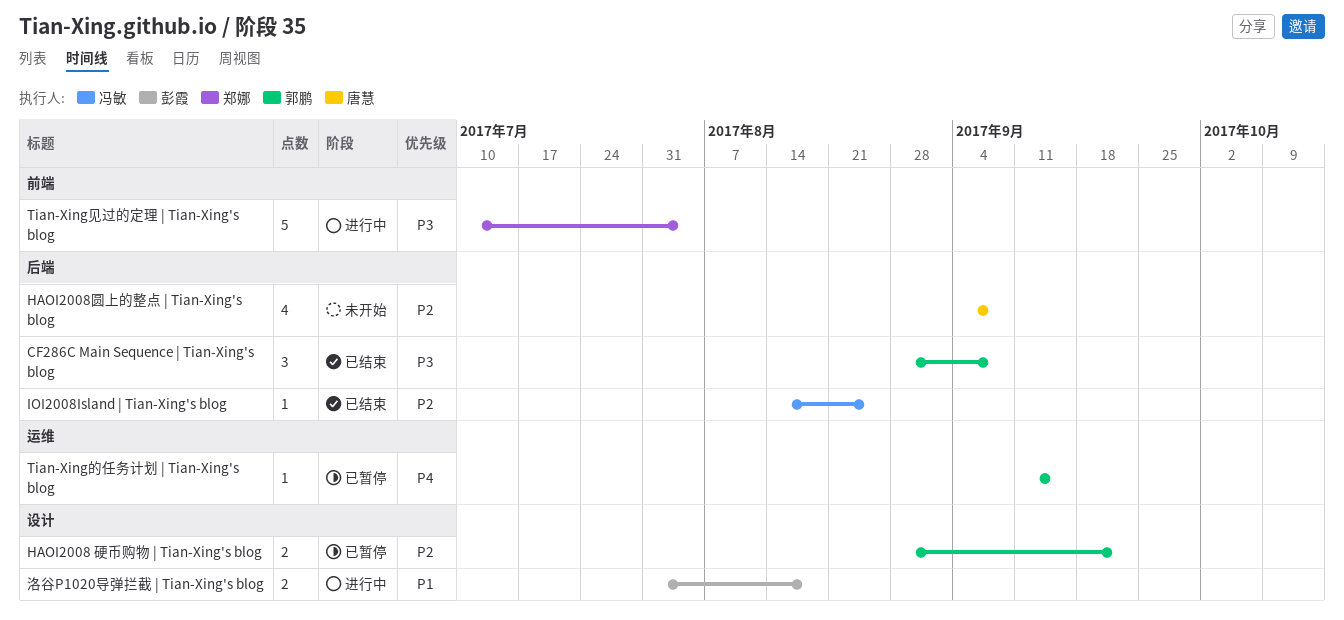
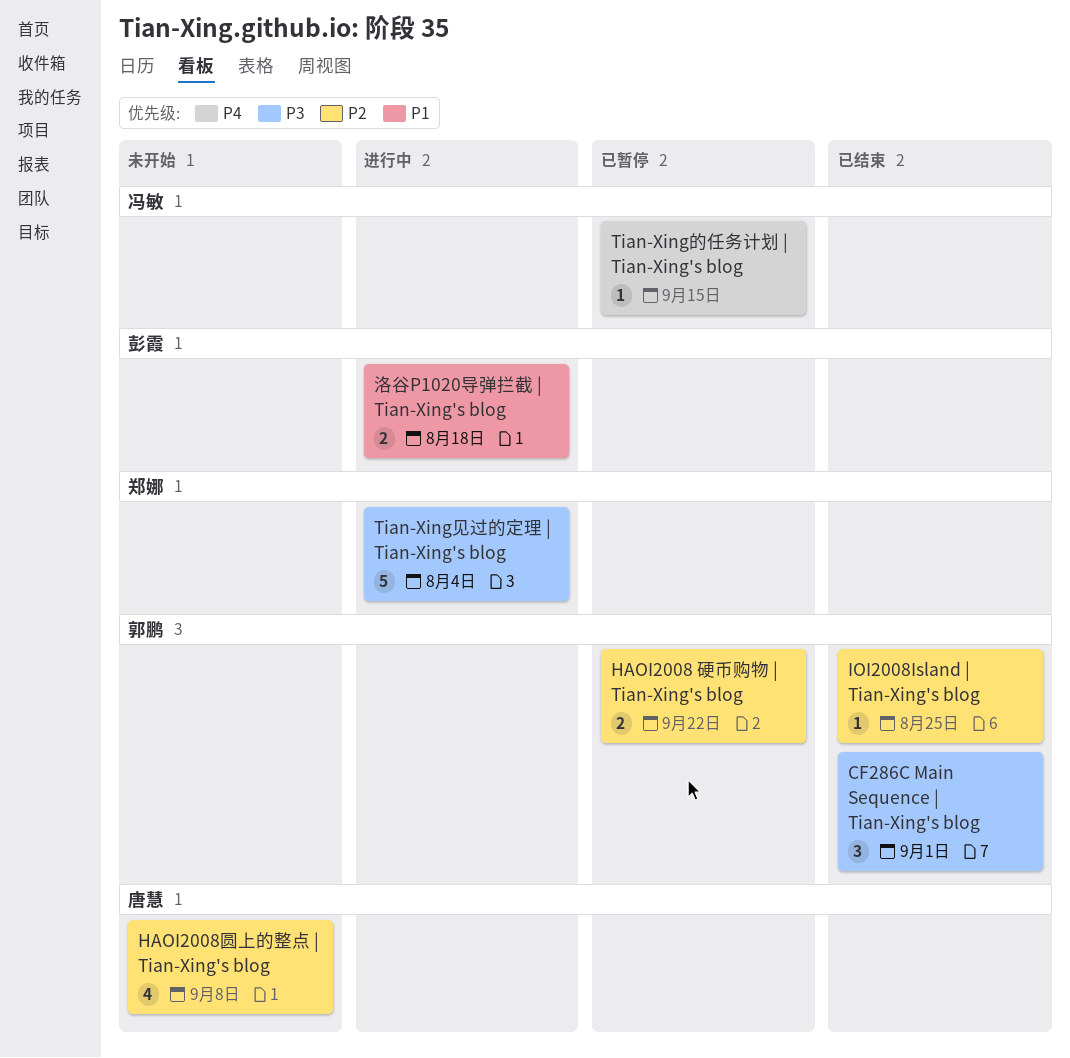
CF286C Main Sequence | Tian-Xing's blog, due: Sep 8 -> Sep 1
IOI2008Island | Tian-Xing's blog, owner: 冯敏 -> 郭鹏
Tian-Xing的任务计划 | Tian-Xing's blog, owner: 郭鹏 -> 冯敏

